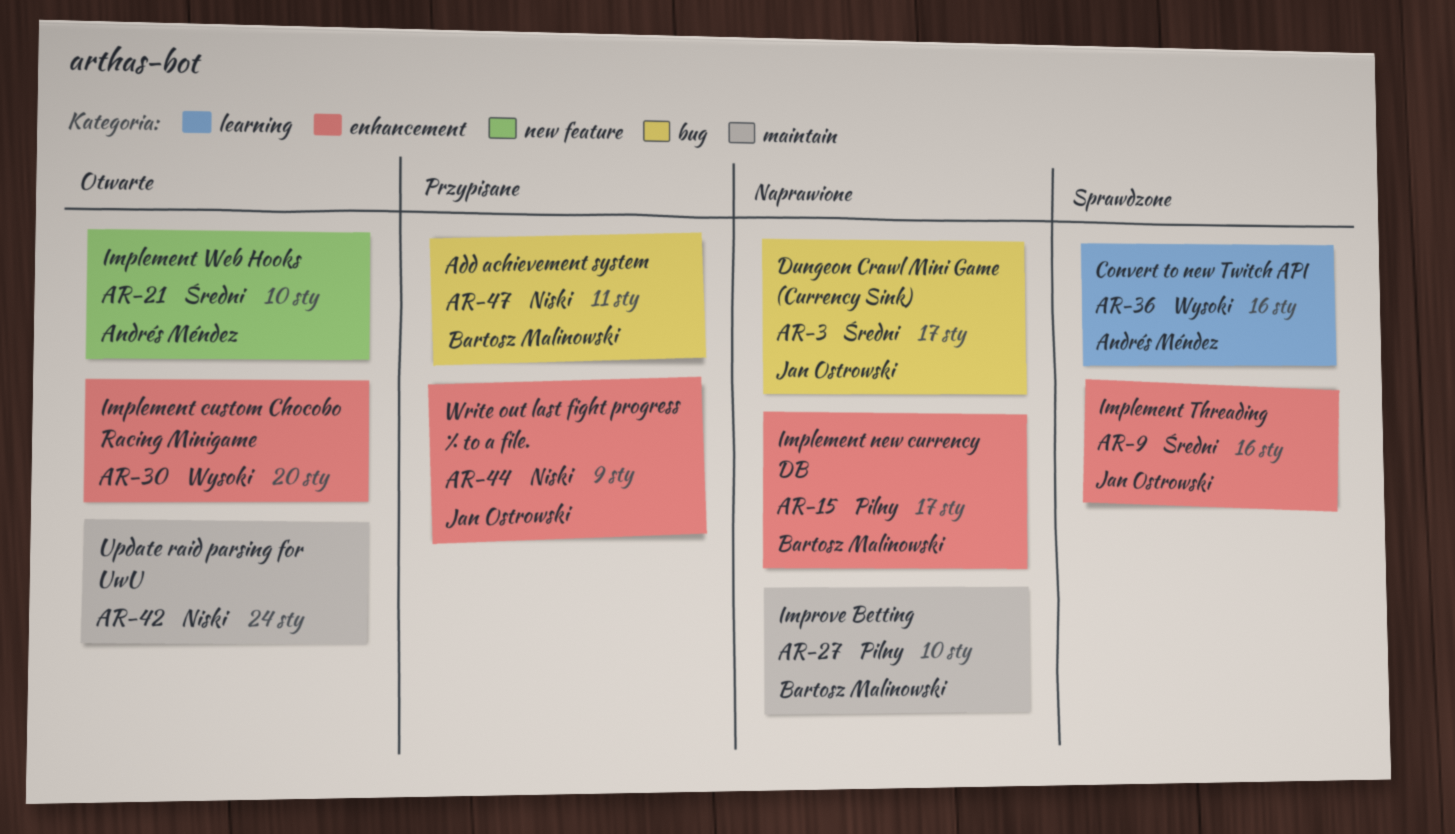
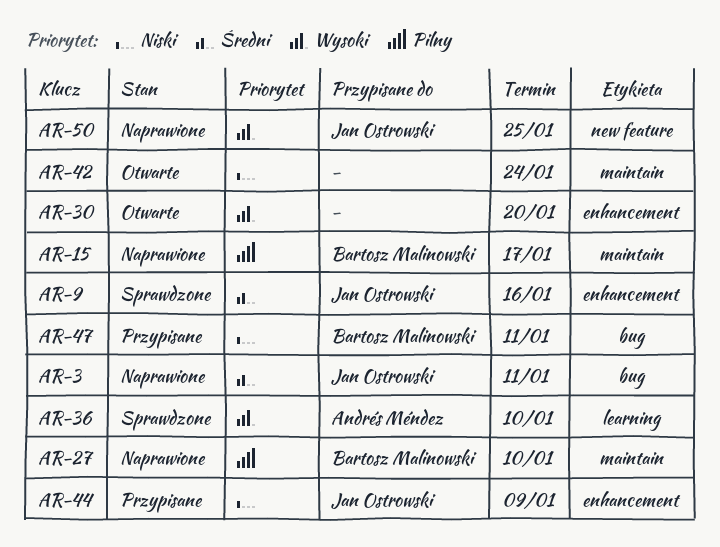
AR-3, due: Jan 17 -> Jan 11
AR-15, label: enhancement -> maintain
AR-21: present -> none
AR-36, due: Jan 16 -> Jan 10
AR-50: none -> present

